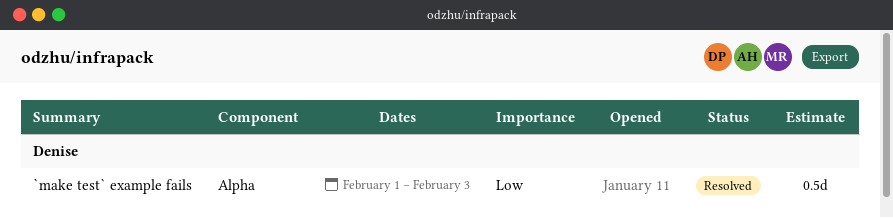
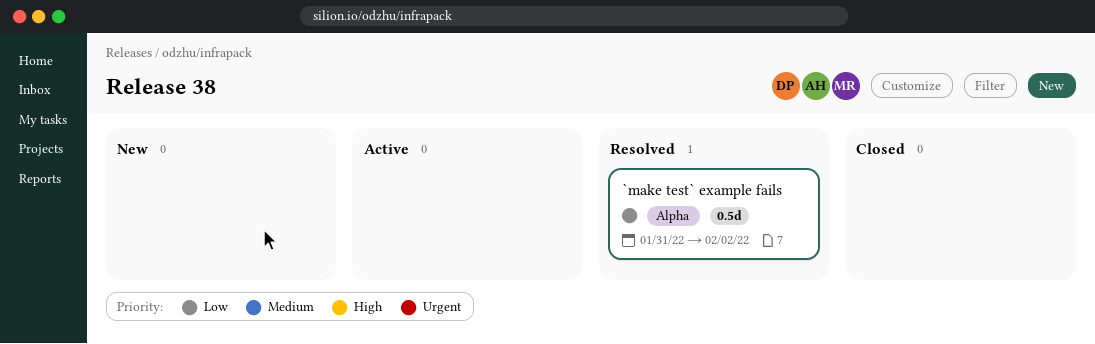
`make test` example fails, start: Feb 1 -> Jan 31
`make test` example fails, due: Feb 3 -> Feb 2

